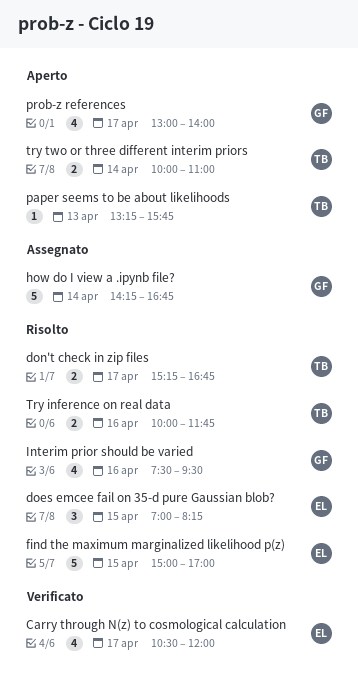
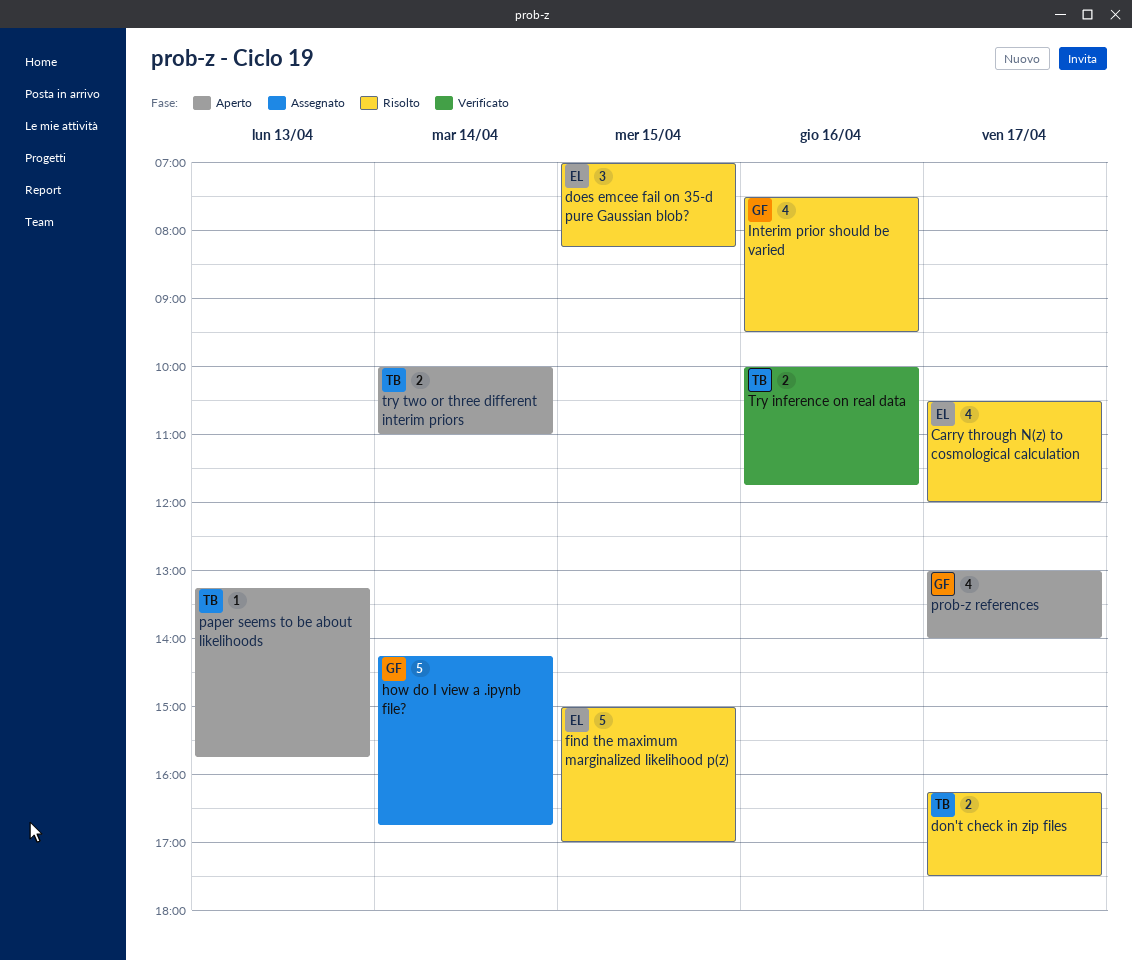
Carry through N(z) to cosmological calculation, status: Verificato -> Risolto
don't check in zip files, begins: 15:15 -> 16:15
don't check in zip files, ends: 16:45 -> 17:30
Try inference on real data, status: Risolto -> Verificato

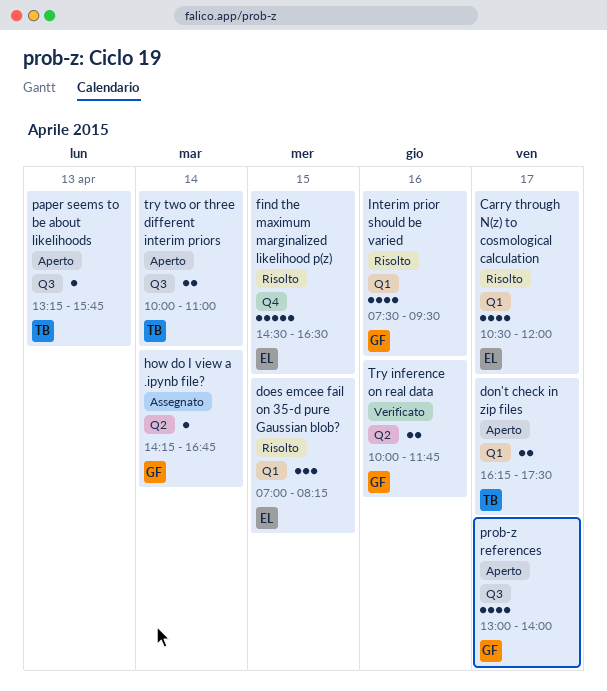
don't check in zip files, status: Risolto -> Aperto
find the maximum marginalized likelihood p(z), begins: 15:00 -> 14:30
find the maximum marginalized likelihood p(z), ends: 17:00 -> 16:30
how do I view a .ipynb file?, estimate: 5 -> 1
Try inference on real data, owner: TB -> GF

